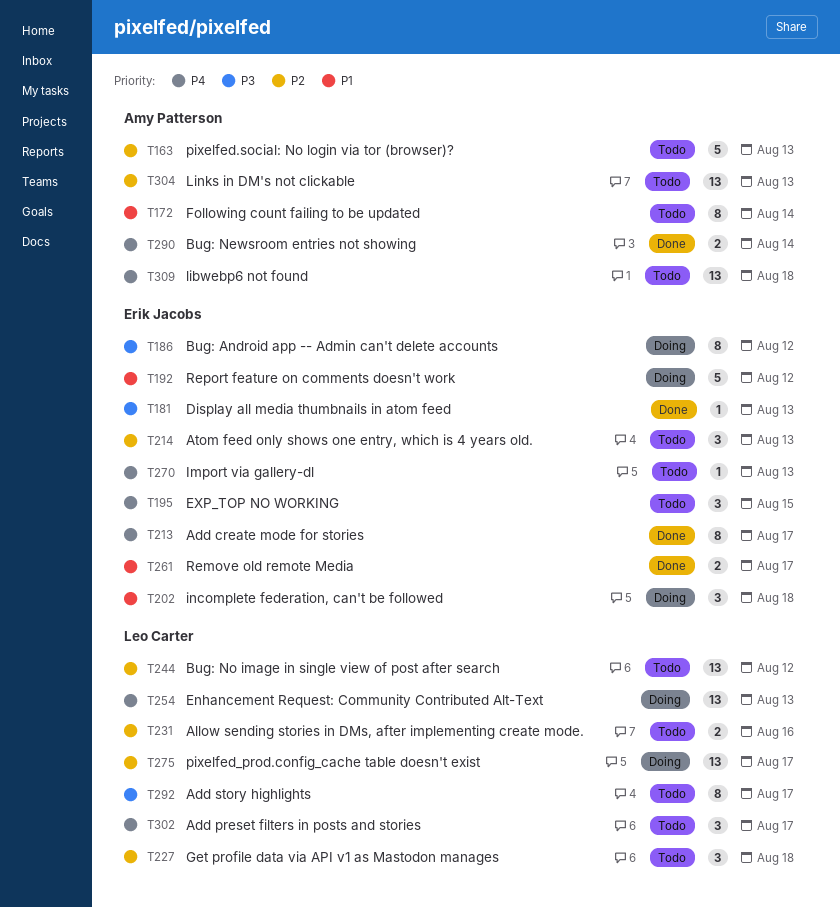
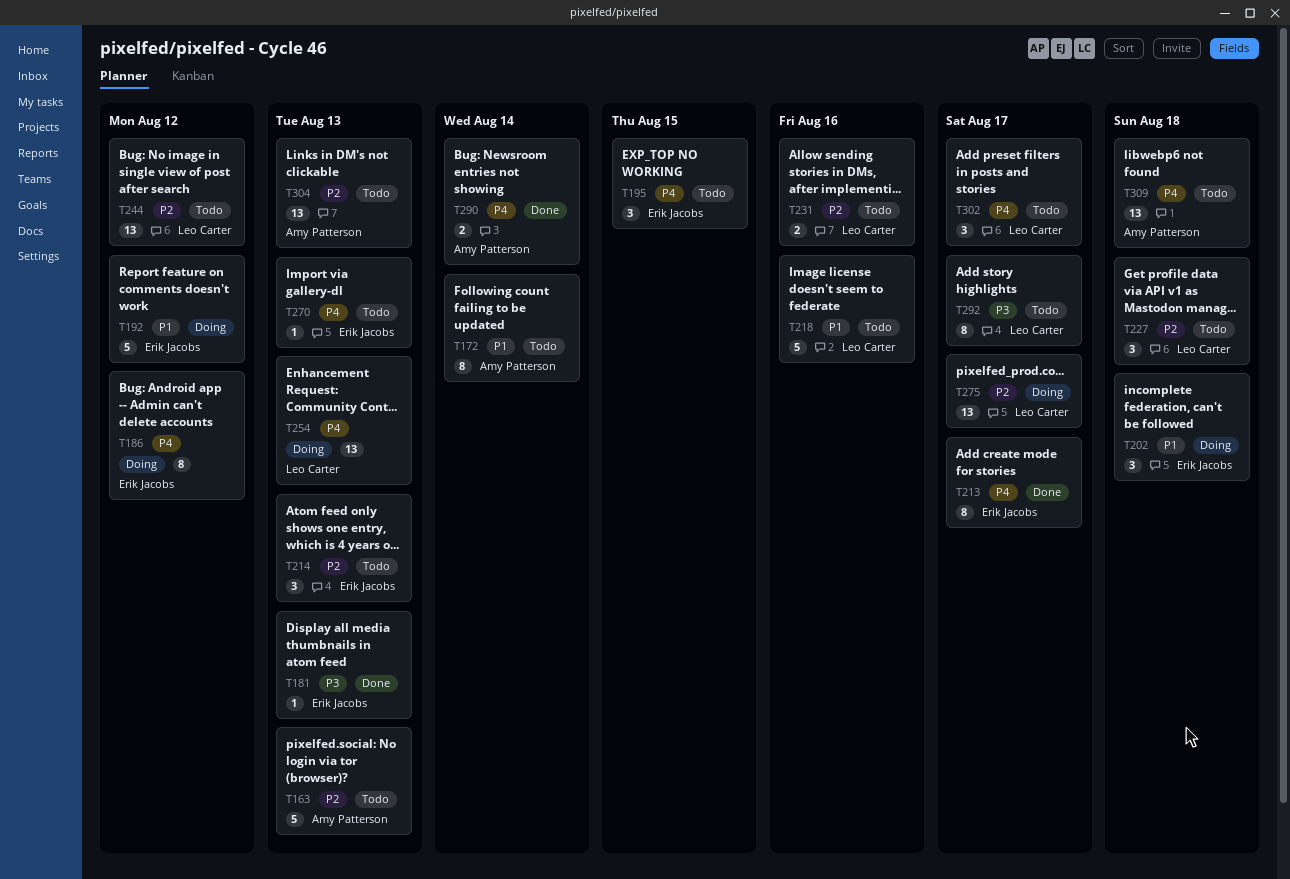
T186, priority: P3 -> P4
T218: none -> present
T261: present -> none

